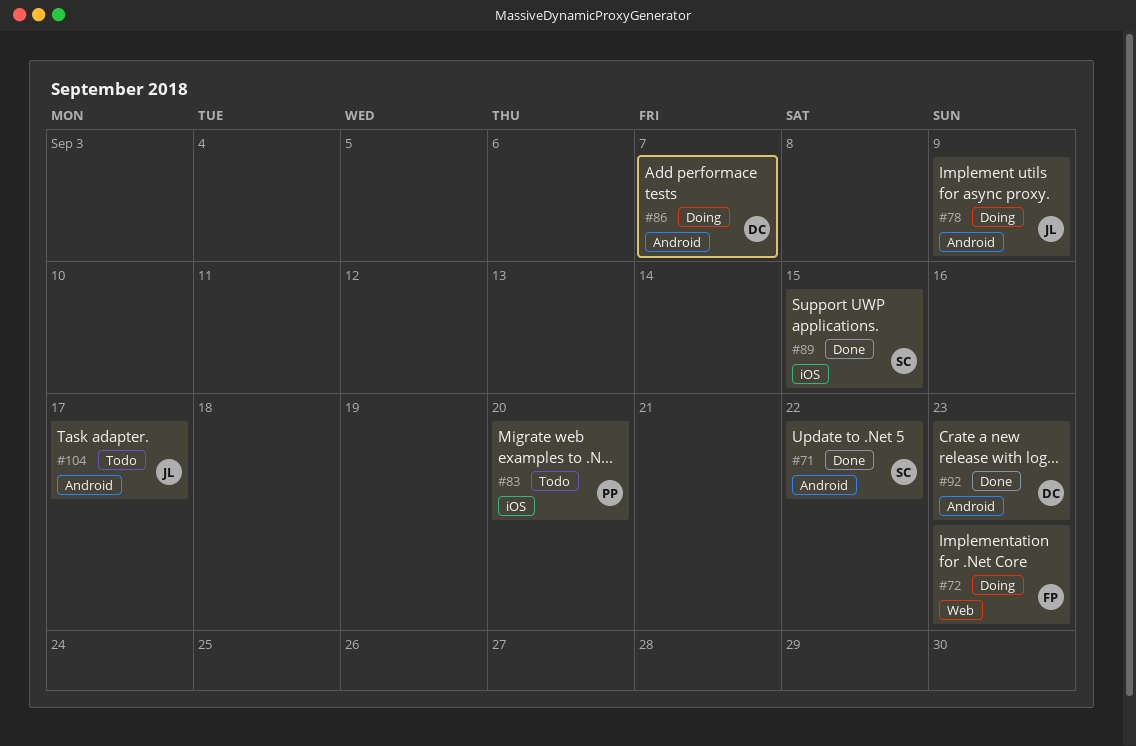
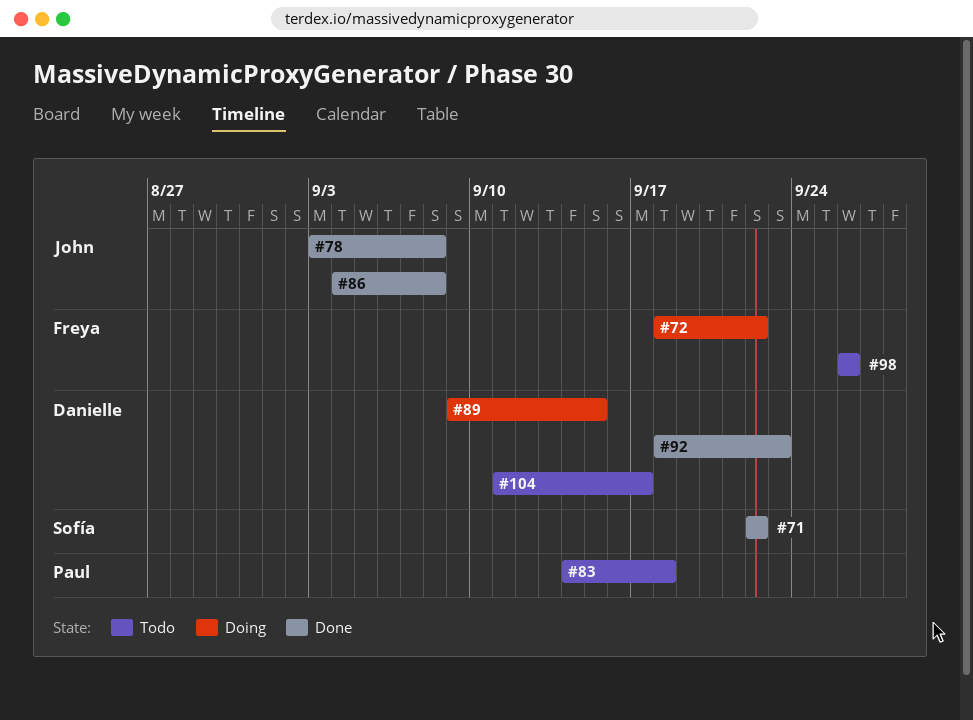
#72, due: Sep 23 -> Sep 22
#78, status: Doing -> Done
#78, due: Sep 9 -> Sep 8
#83, due: Sep 20 -> Sep 18
#86, status: Doing -> Done
#86, owner: Danielle -> John
#86, due: Sep 7 -> Sep 8
#89, status: Done -> Doing
#89, owner: Sofía -> Danielle
#98: none -> present
#104, owner: John -> Danielle

